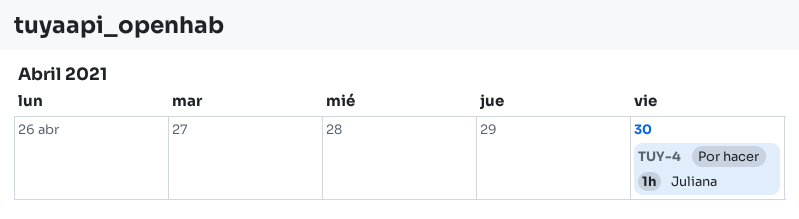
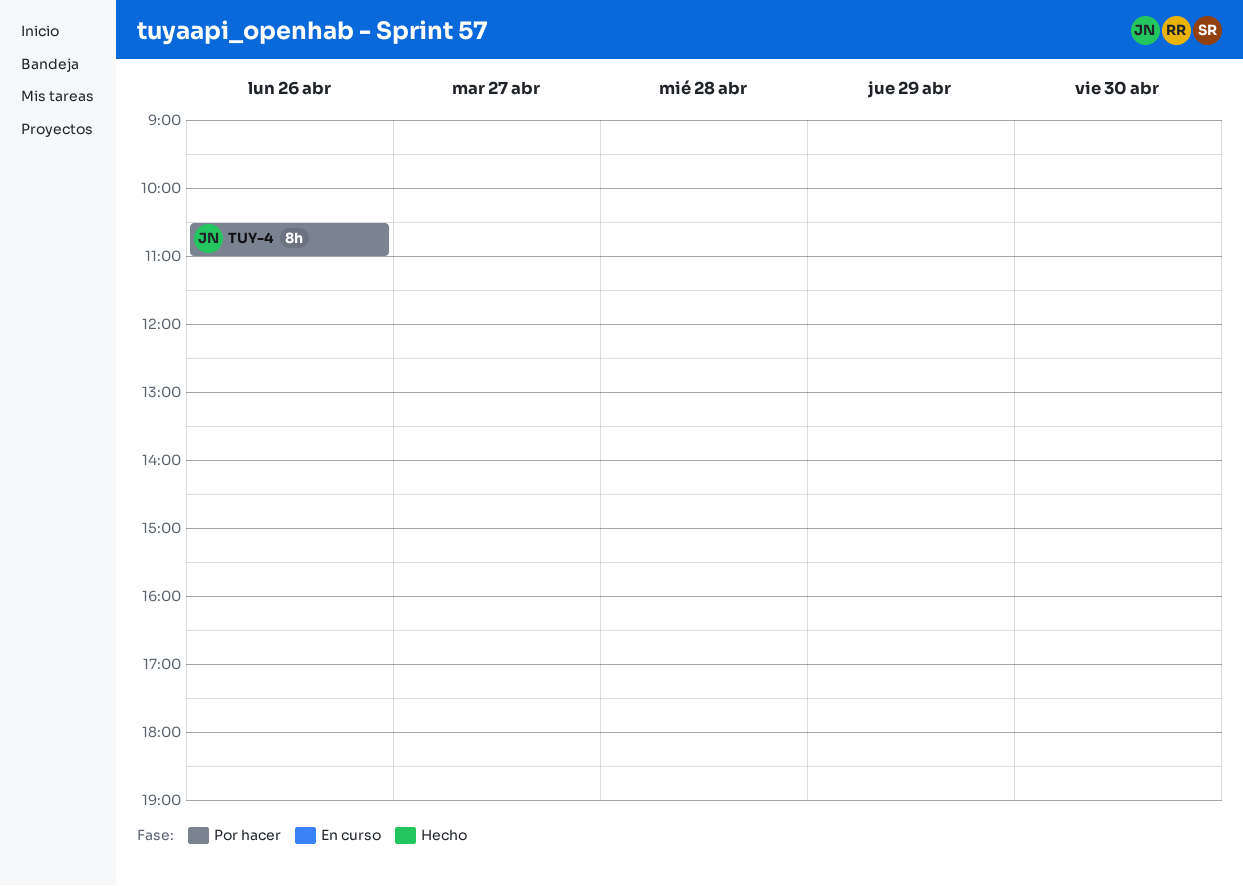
TUY-4, estimate: 1h -> 8h
TUY-4, day: Apr 30 -> Apr 26

